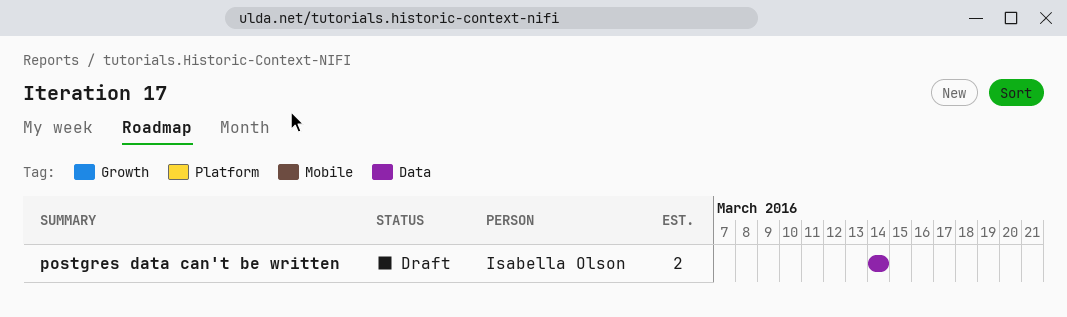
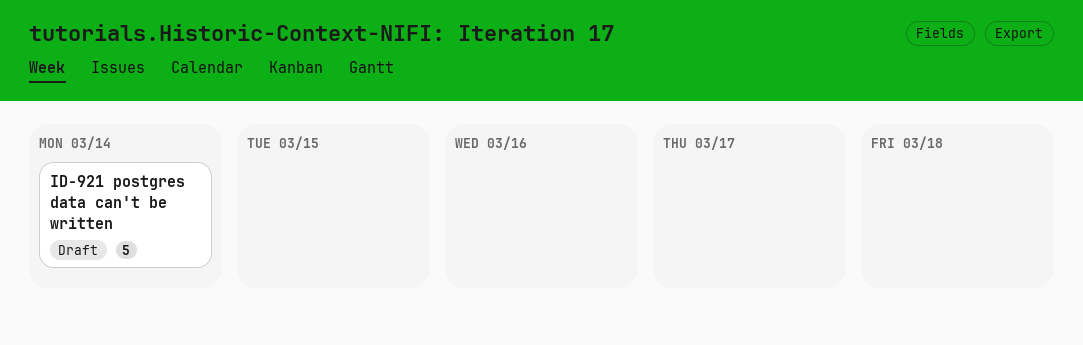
postgres data can't be written, estimate: 2 -> 5

